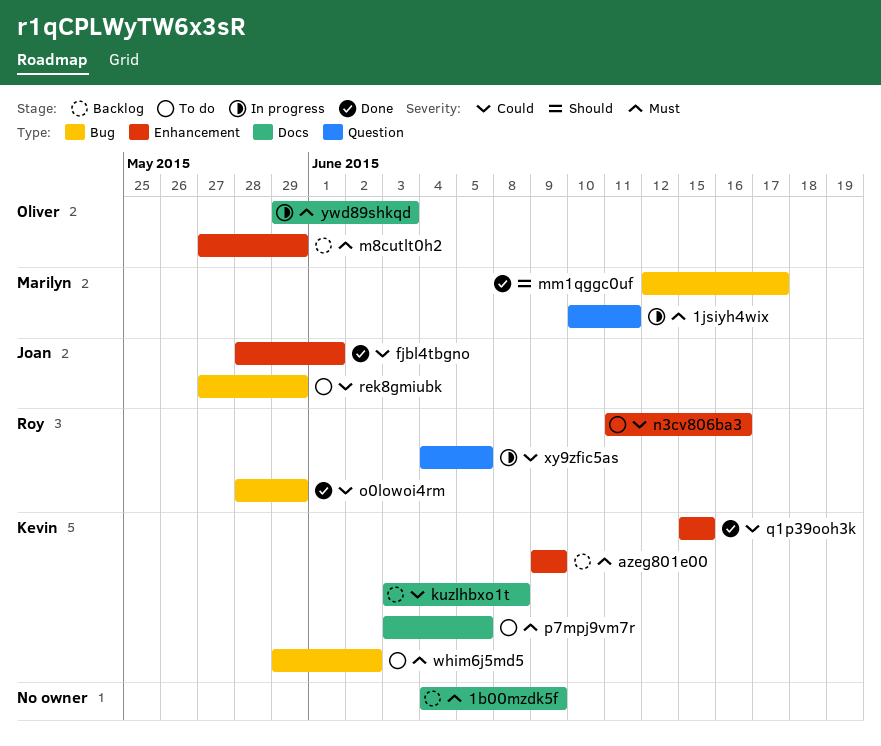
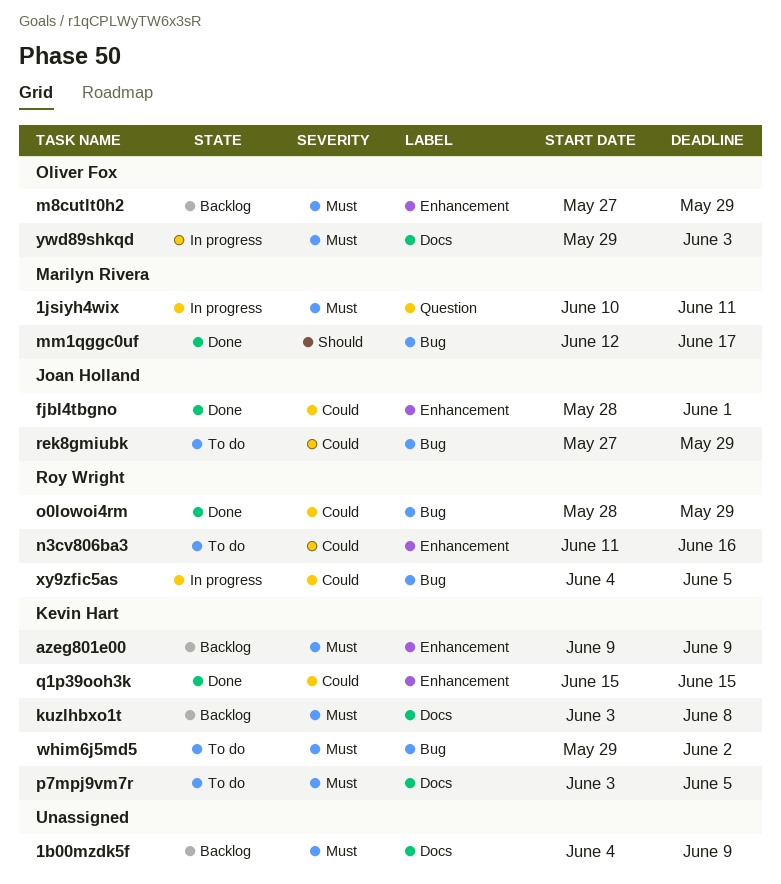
kuzlhbxo1t, priority: Could -> Must
xy9zfic5as, label: Question -> Bug

